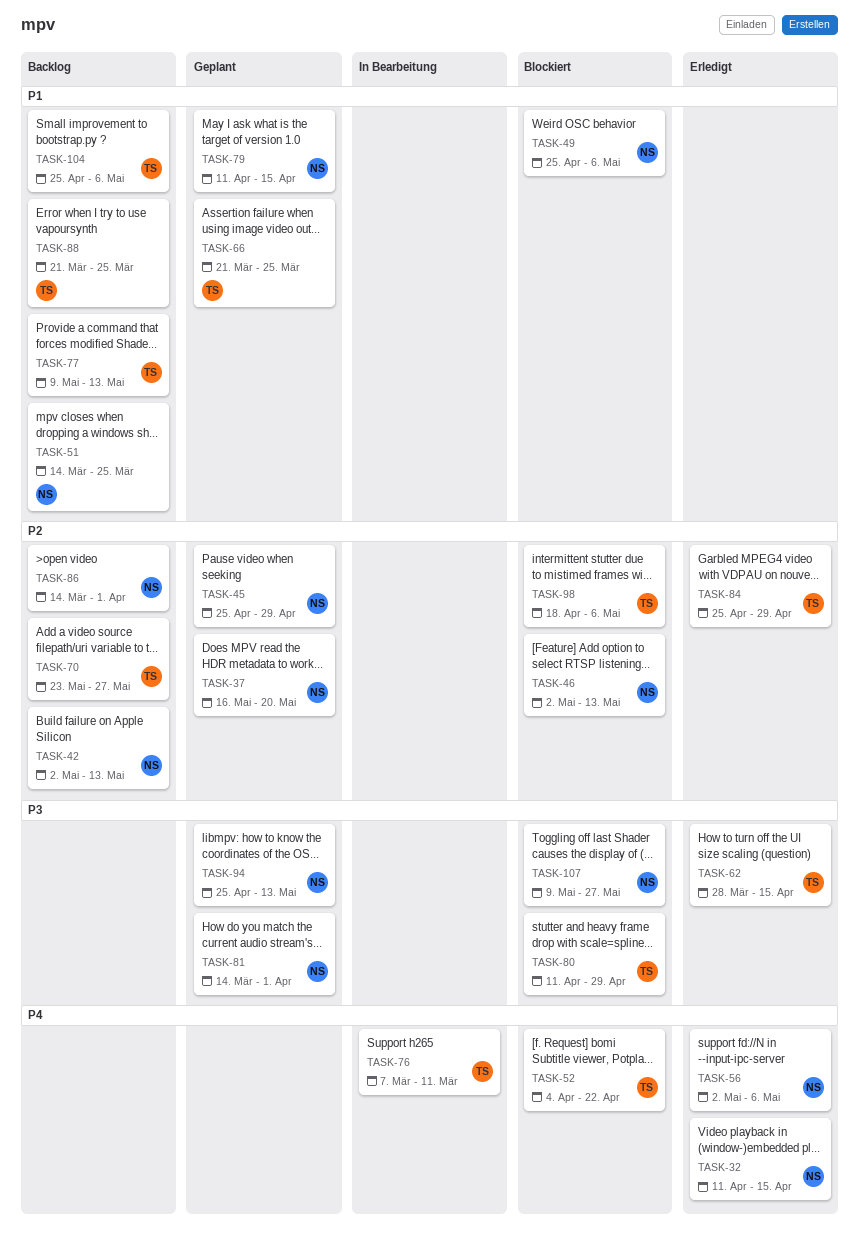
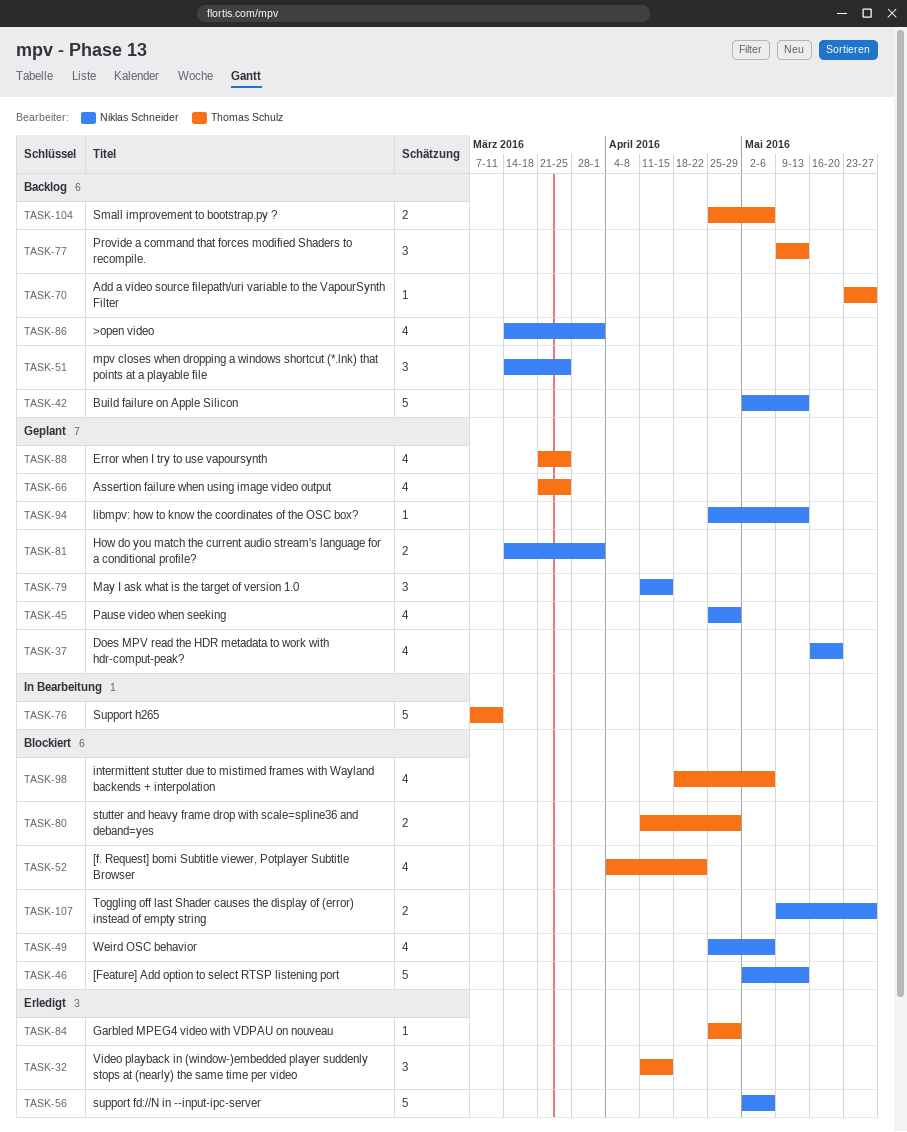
TASK-32, owner: Niklas Schneider -> Thomas Schulz
TASK-62: present -> none
TASK-88, status: Backlog -> Geplant

